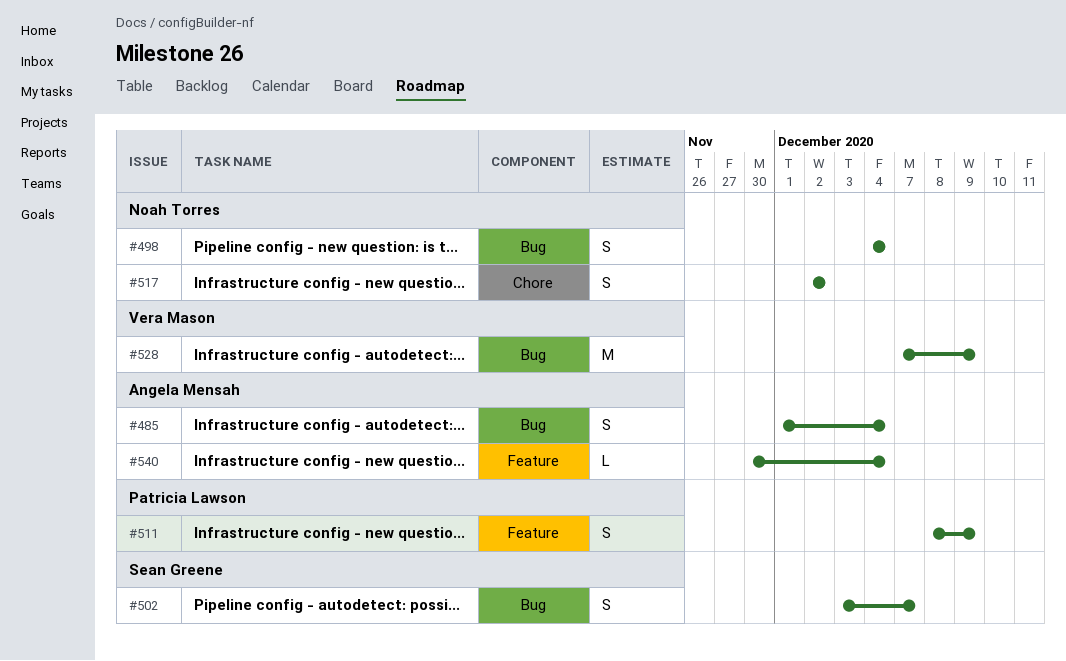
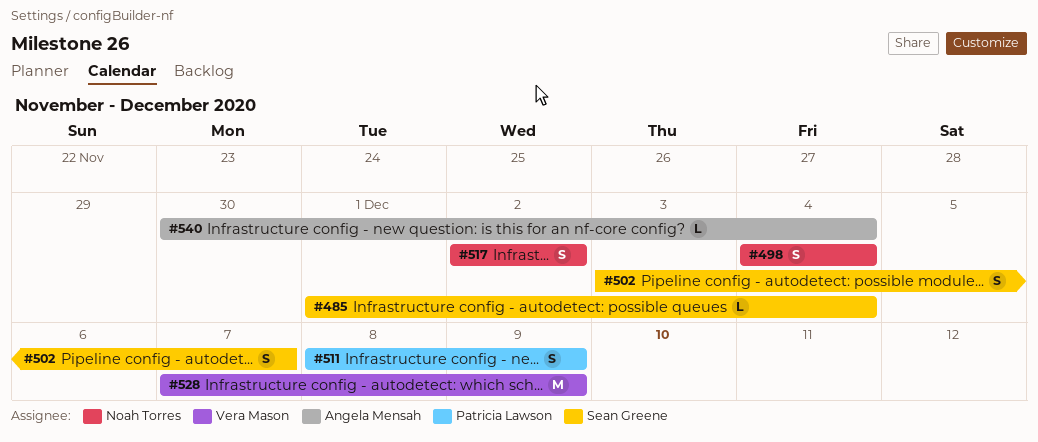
#485, owner: Angela Mensah -> Sean Greene
#485, estimate: S -> L

